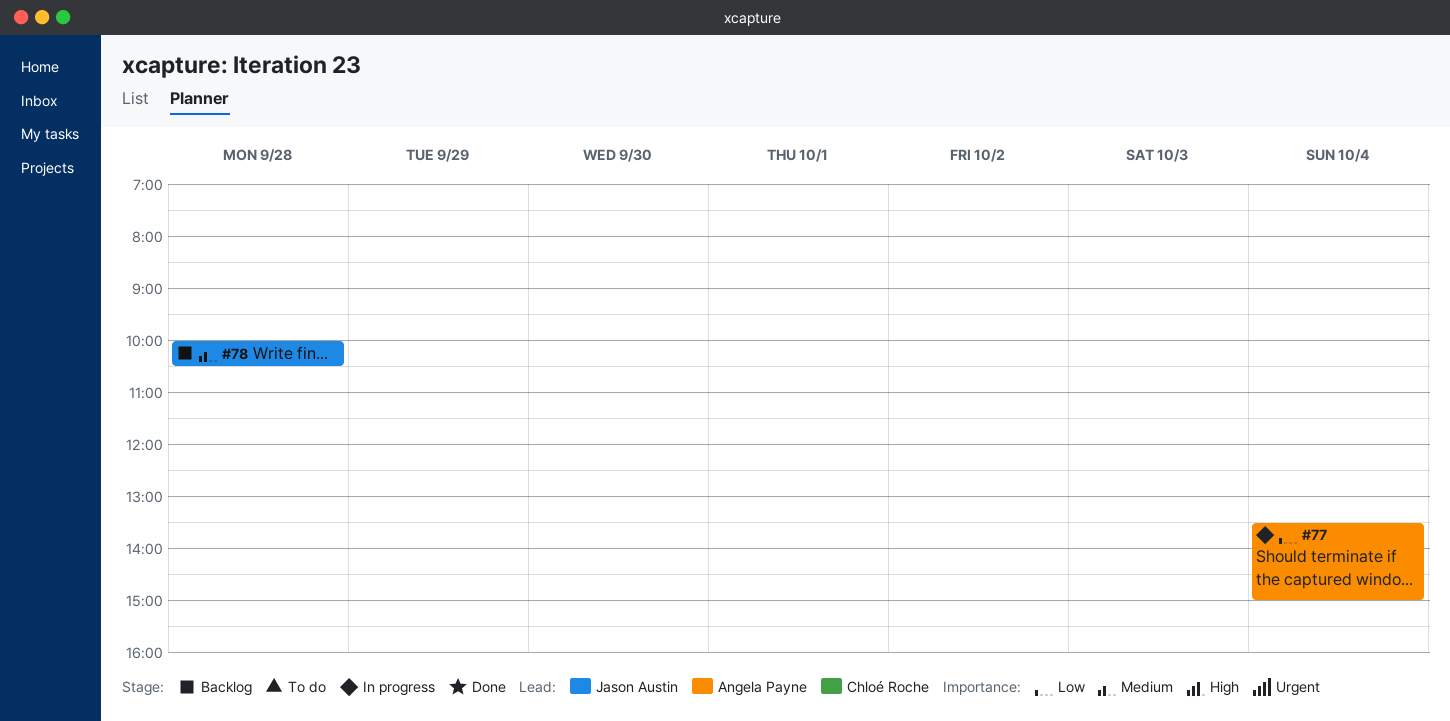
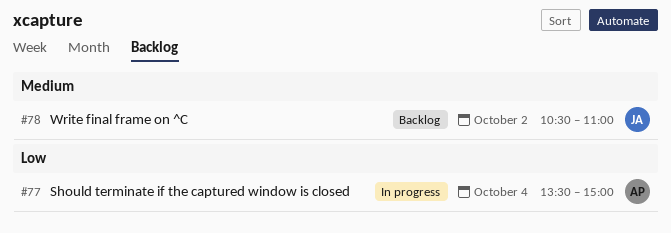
#78, day: Sep 28 -> Oct 2
#78, begins: 10:00 -> 10:30
#78, ends: 10:30 -> 11:00

